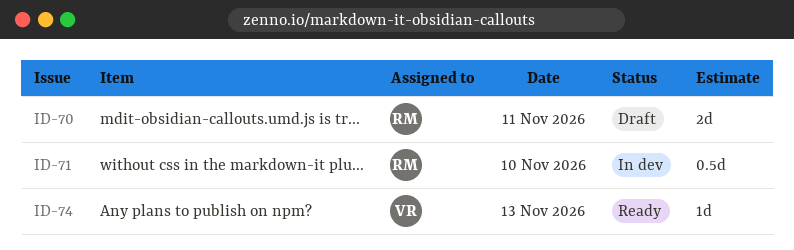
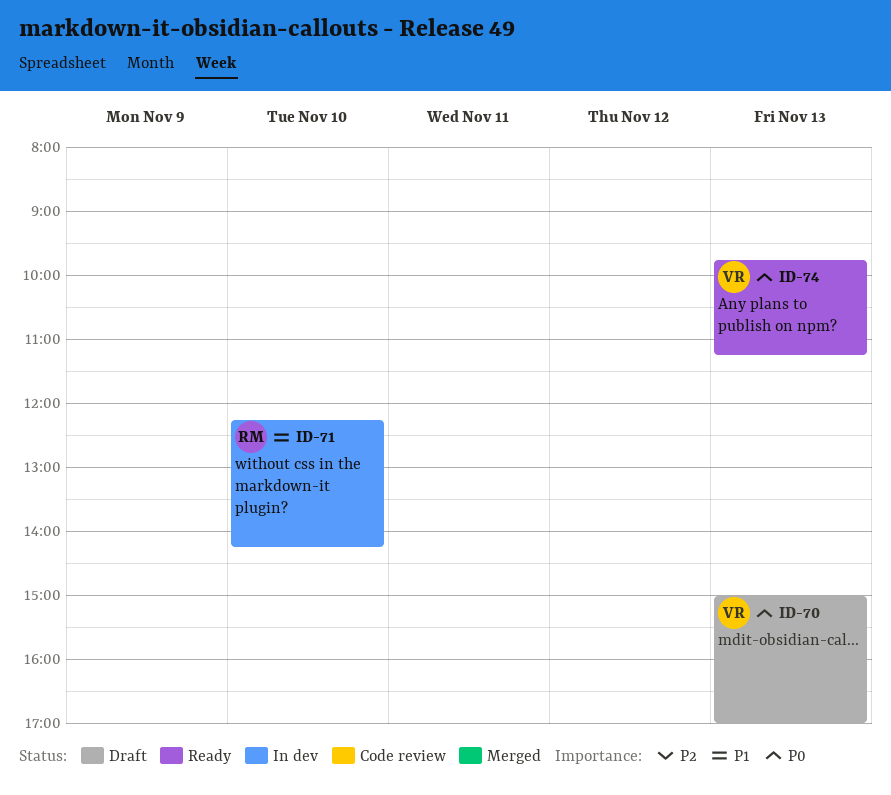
ID-70, owner: RM -> VR
ID-70, day: Nov 11 -> Nov 13

